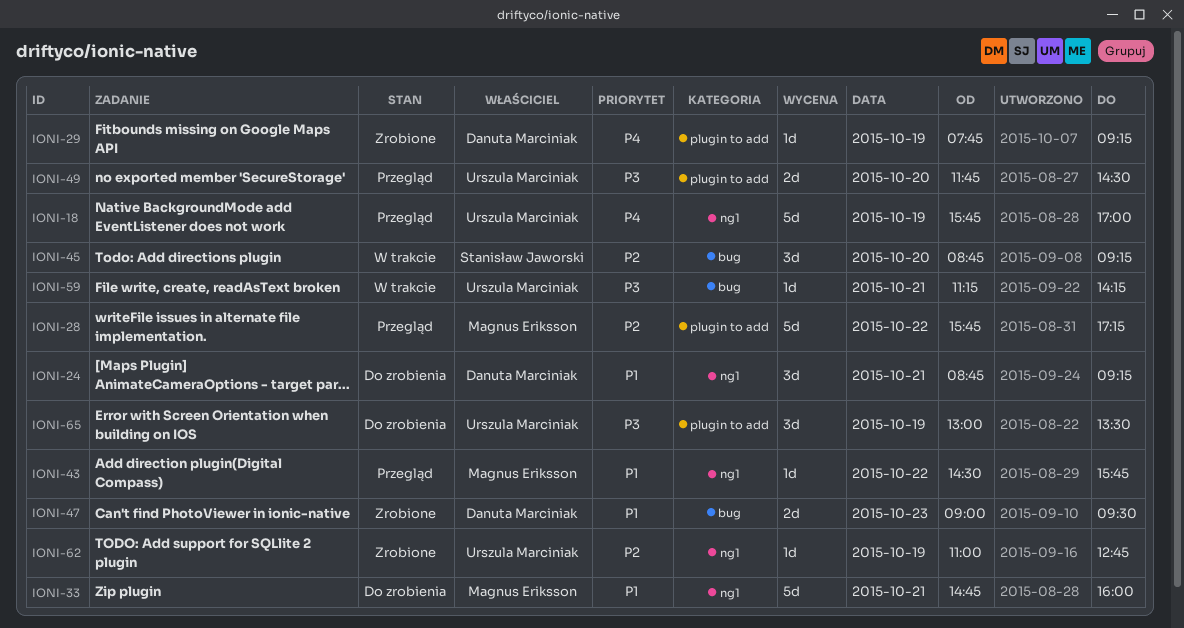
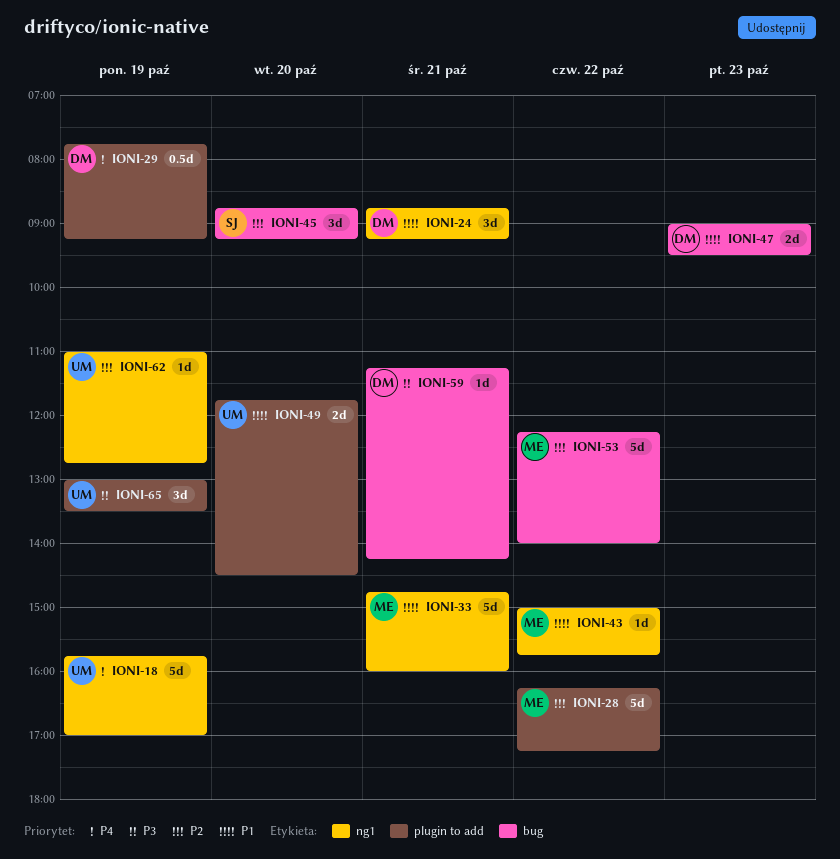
IONI-28, begins: 15:45 -> 16:15
IONI-29, estimate: 1d -> 0.5d
IONI-43, begins: 14:30 -> 15:00
IONI-49, priority: P3 -> P1
IONI-53: none -> present
IONI-59, owner: Urszula Marciniak -> Danuta Marciniak

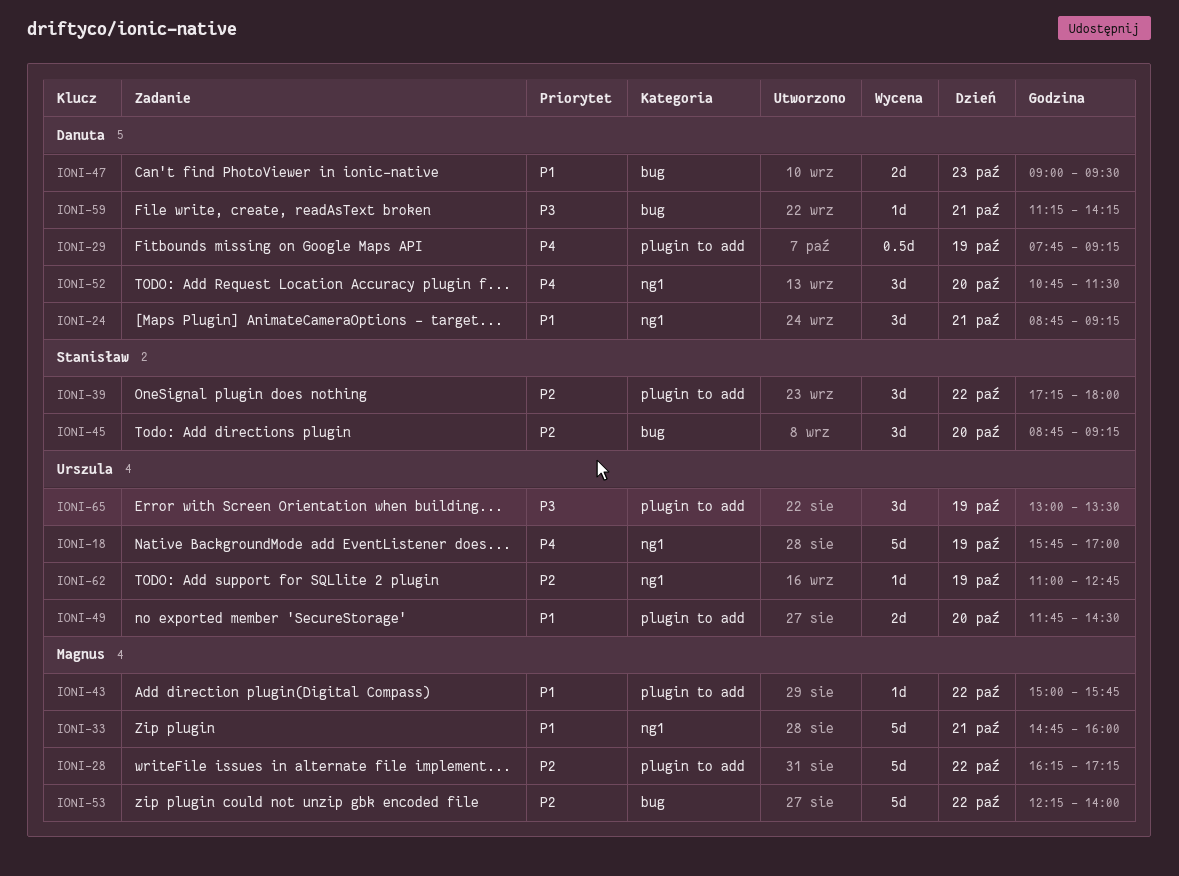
IONI-39: none -> present
IONI-43, label: ng1 -> plugin to add
IONI-52: none -> present

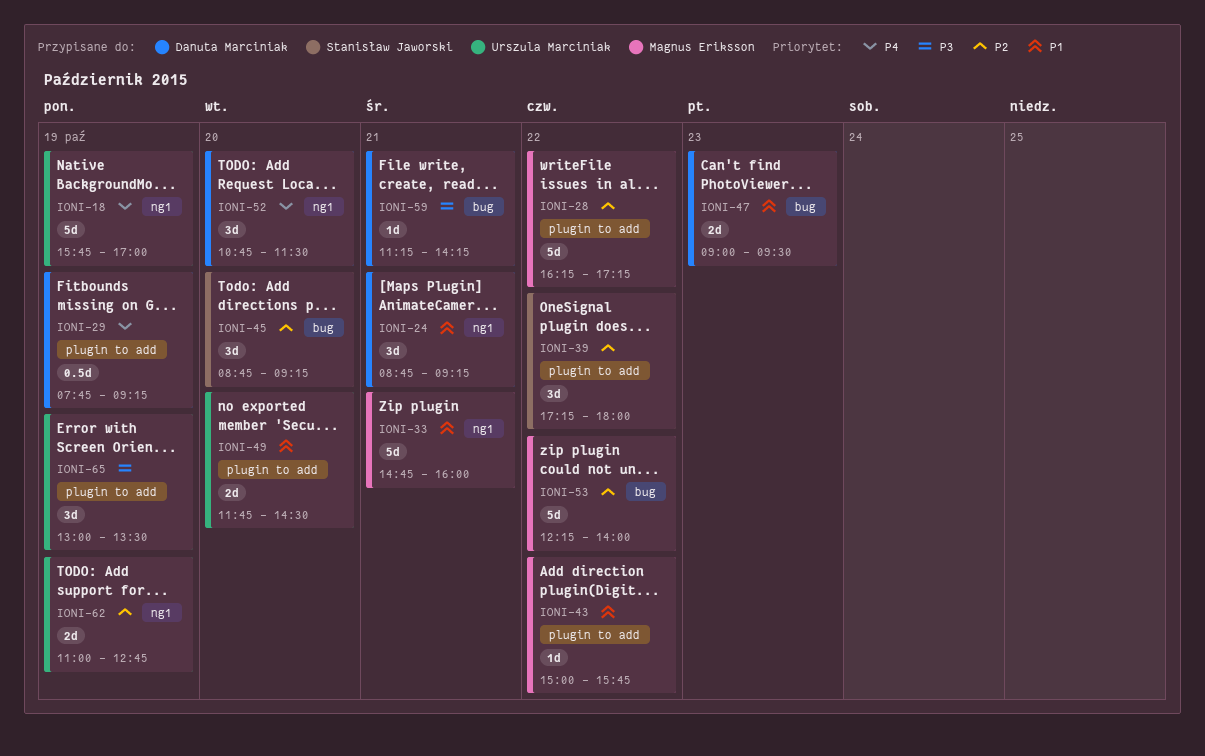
IONI-62, estimate: 1d -> 2d

